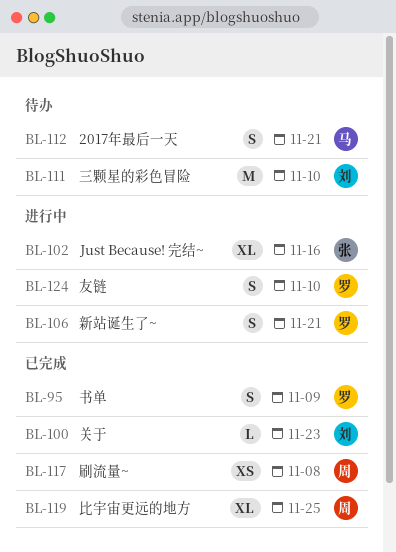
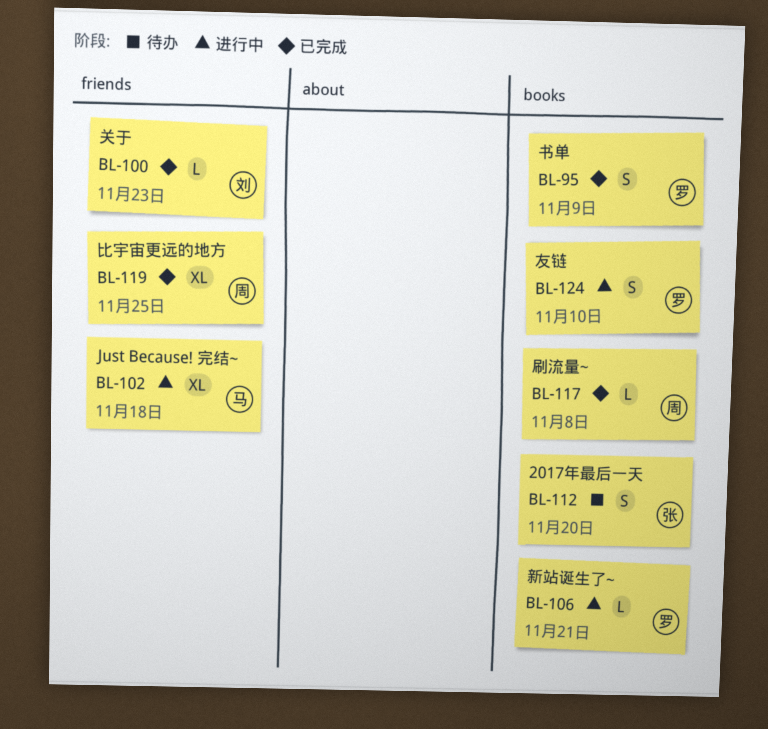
BL-102, owner: 张 -> 马
BL-102, due: Nov 16 -> Nov 18
BL-106, estimate: S -> L
BL-111: present -> none
BL-112, owner: 马 -> 张
BL-112, due: Nov 21 -> Nov 20
BL-117, estimate: XS -> L

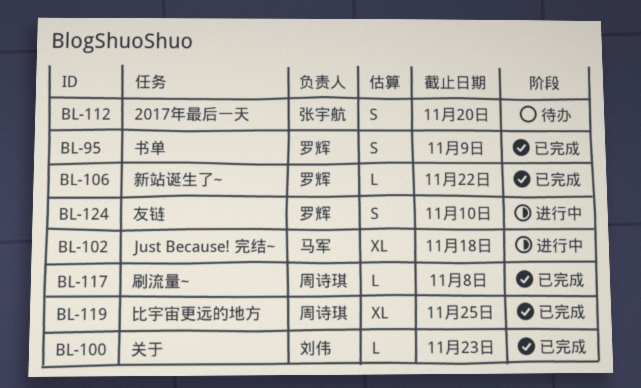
BL-106, status: 进行中 -> 已完成
BL-106, due: Nov 21 -> Nov 22

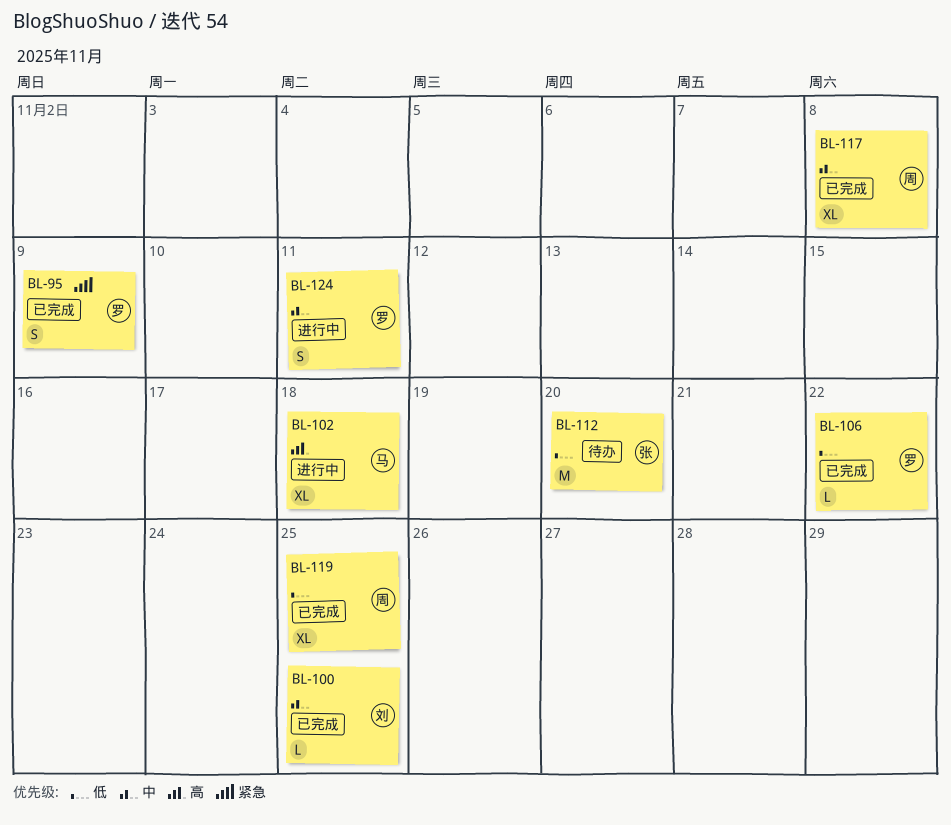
BL-100, due: Nov 23 -> Nov 25
BL-112, estimate: S -> M
BL-117, estimate: L -> XL
BL-124, due: Nov 10 -> Nov 11

